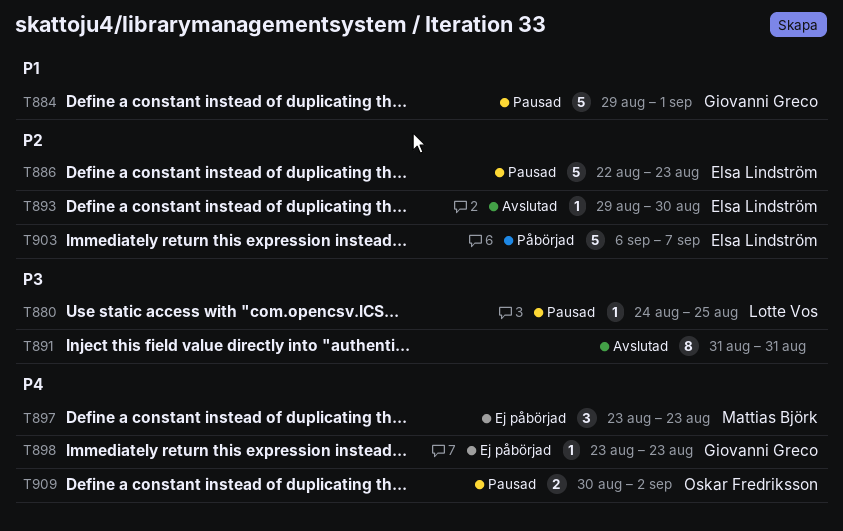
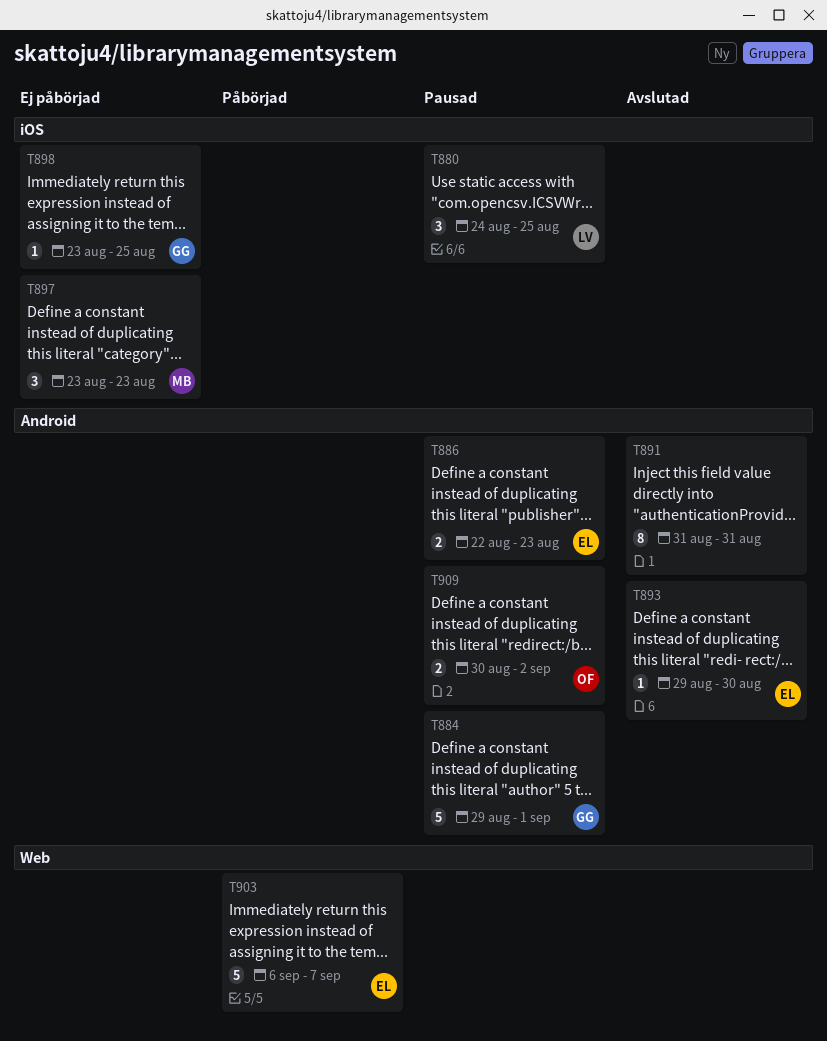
T880, estimate: 1 -> 3
T886, estimate: 5 -> 2
T898, due: Aug 23 -> Aug 25

